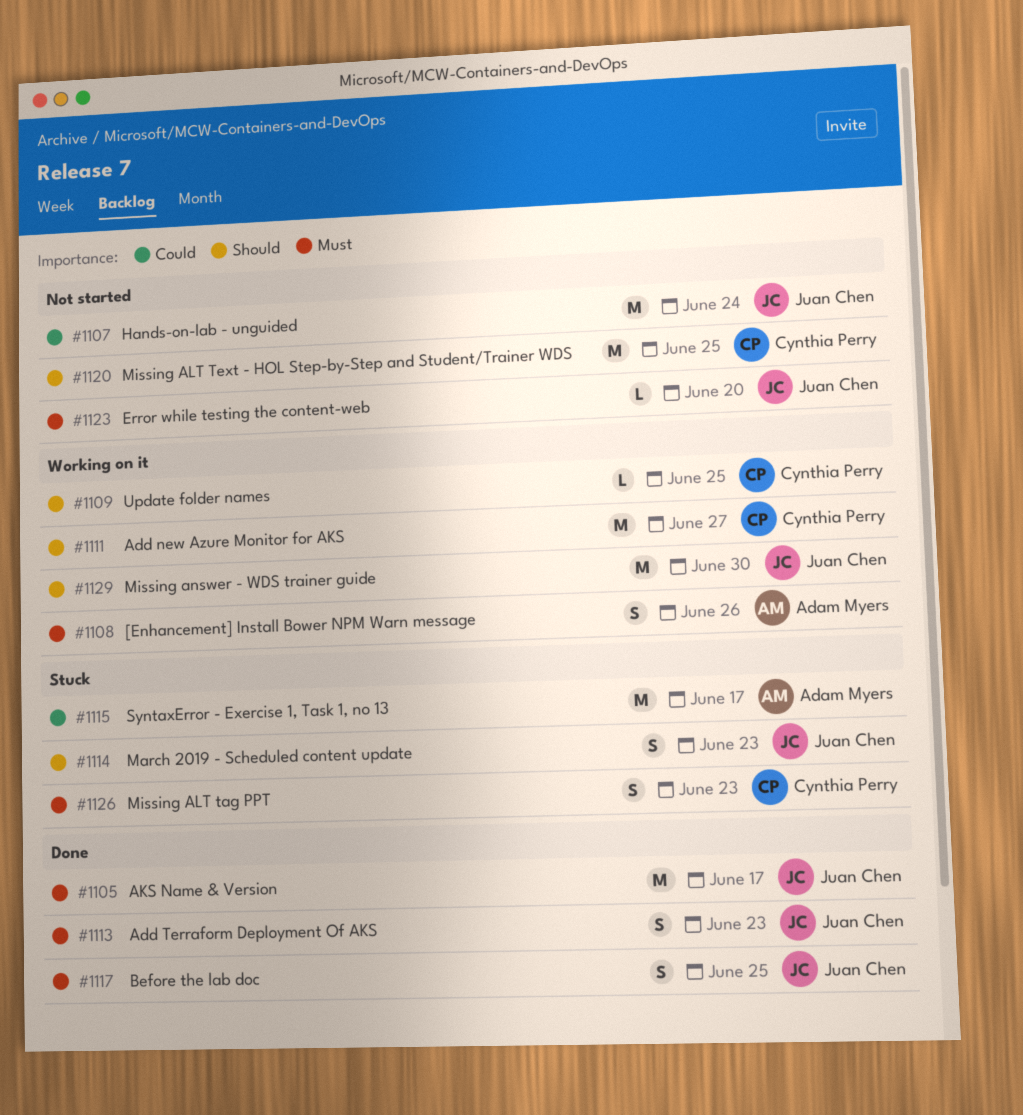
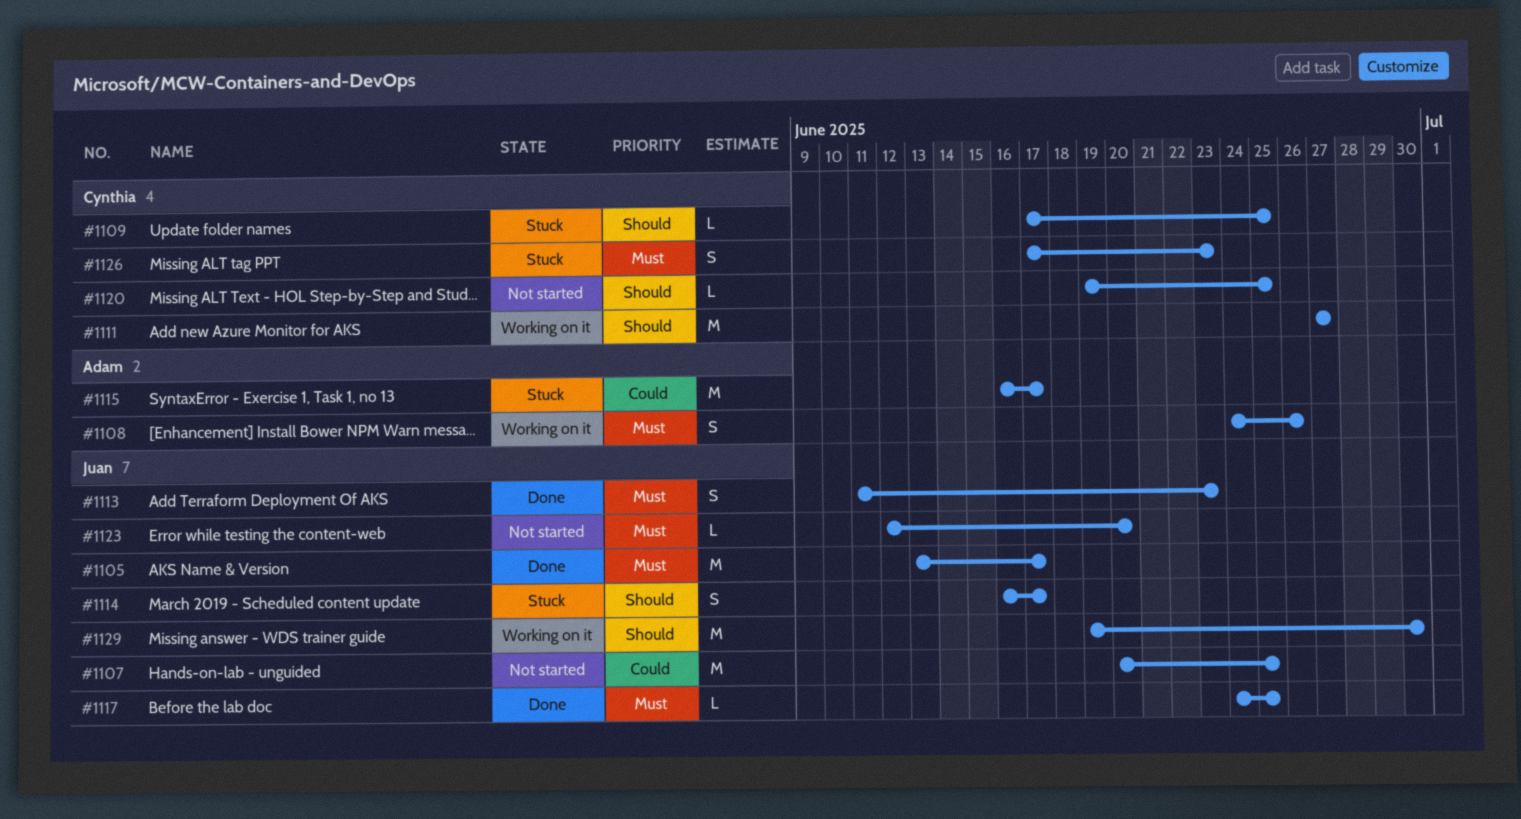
#1107, due: Jun 24 -> Jun 25
#1109, status: Working on it -> Stuck
#1114, due: Jun 23 -> Jun 17
#1117, estimate: S -> L
#1120, estimate: M -> L

